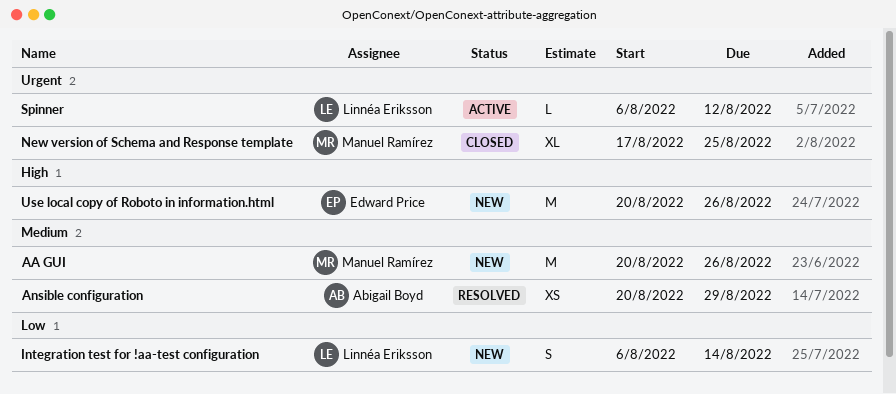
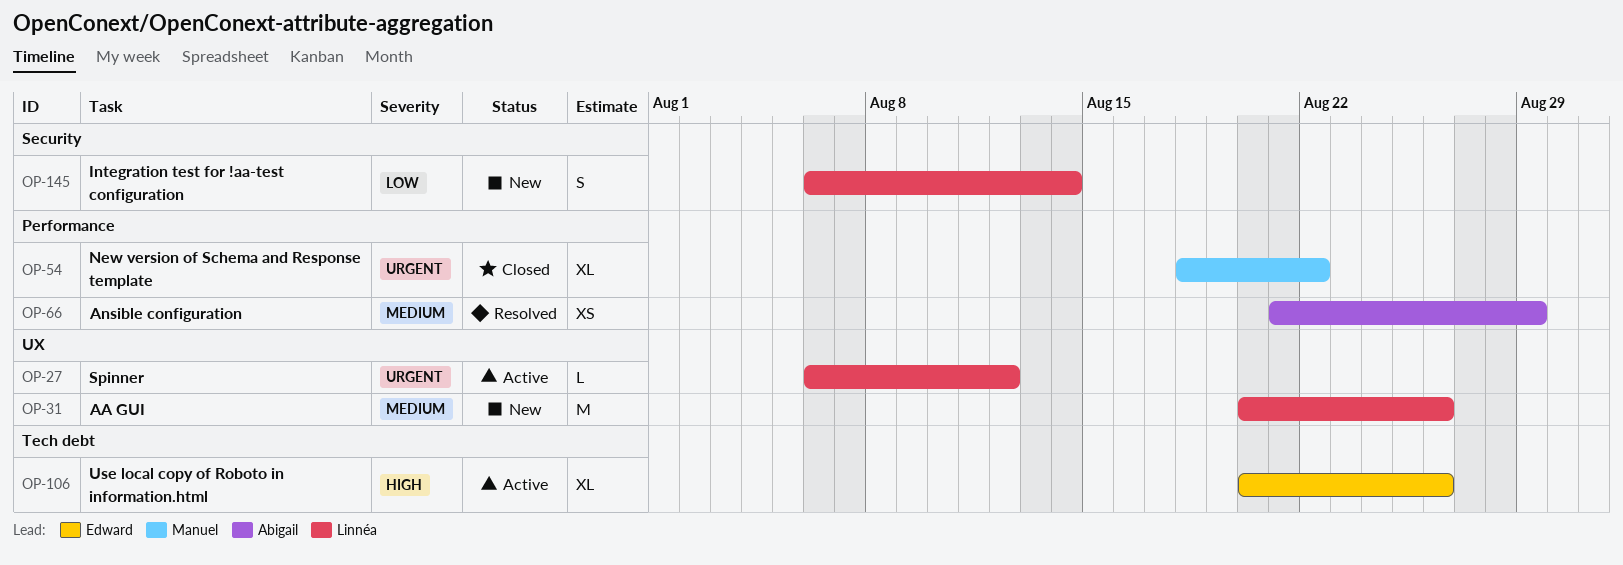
AA GUI, owner: Manuel Ramírez -> Linnéa Eriksson
Ansible configuration, start: Aug 20 -> Aug 21
New version of Schema and Response template, start: Aug 17 -> Aug 18
New version of Schema and Response template, due: Aug 25 -> Aug 22
Use local copy of Roboto in information.html, status: New -> Active
Use local copy of Roboto in information.html, estimate: M -> XL

